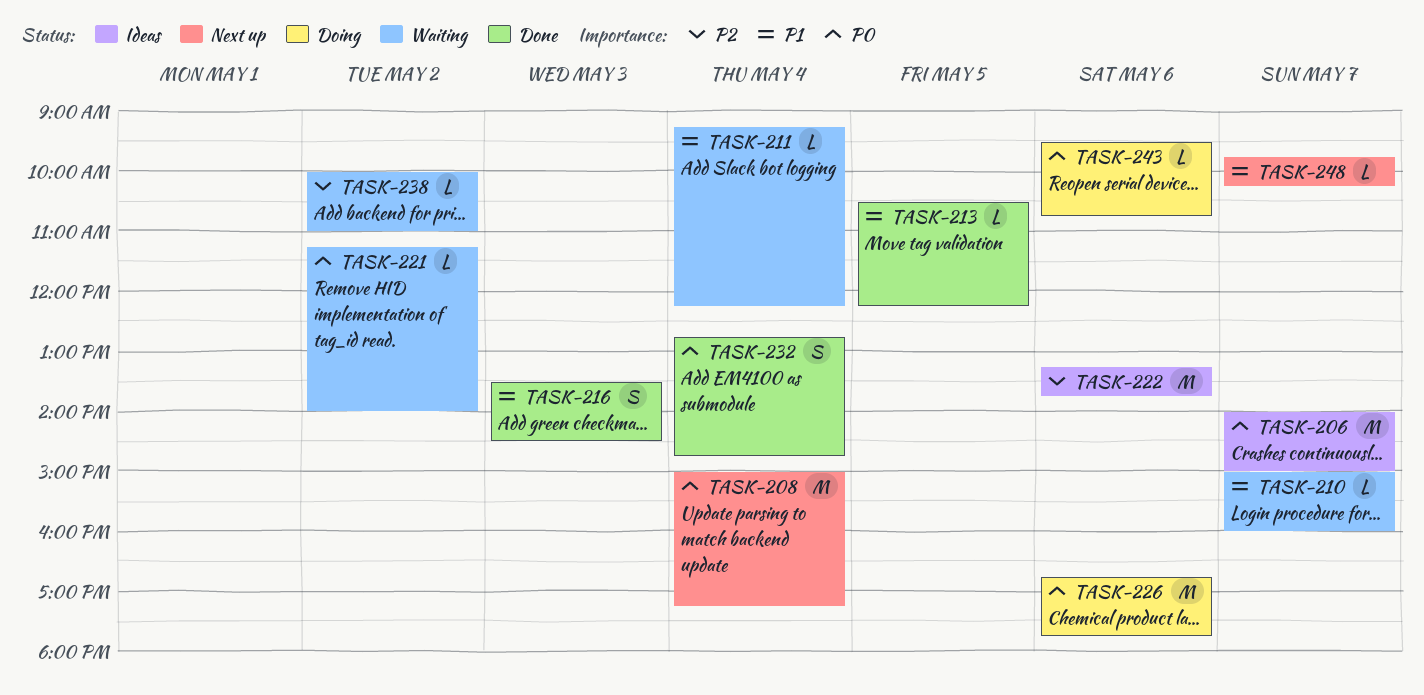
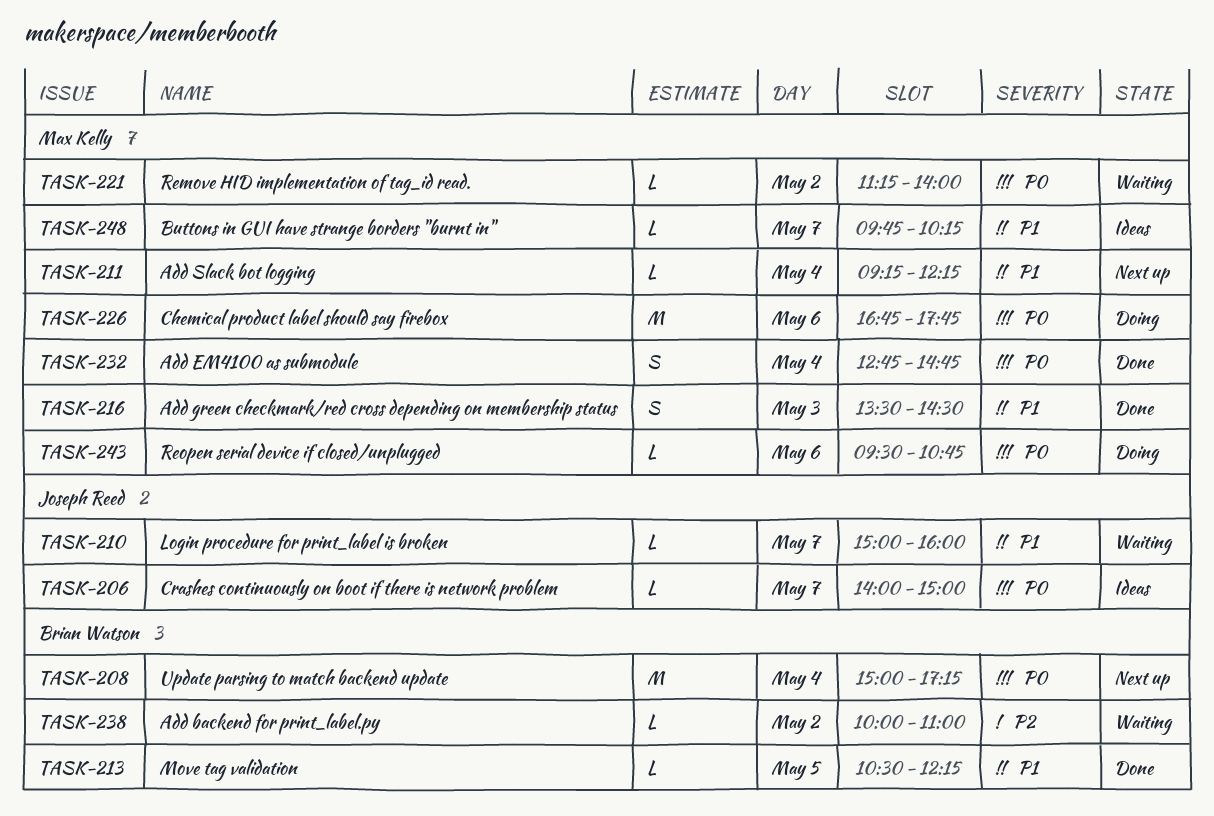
TASK-206, estimate: M -> L
TASK-211, status: Waiting -> Next up
TASK-222: present -> none
TASK-248, status: Next up -> Ideas

